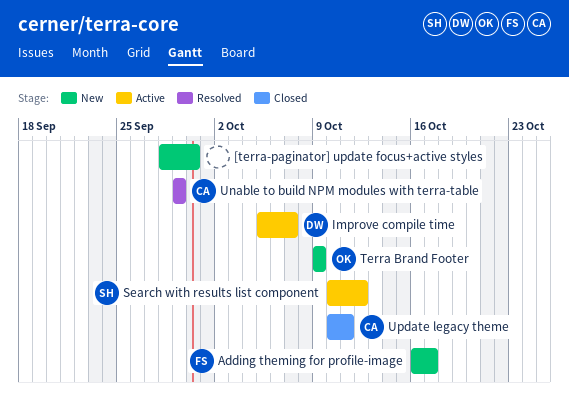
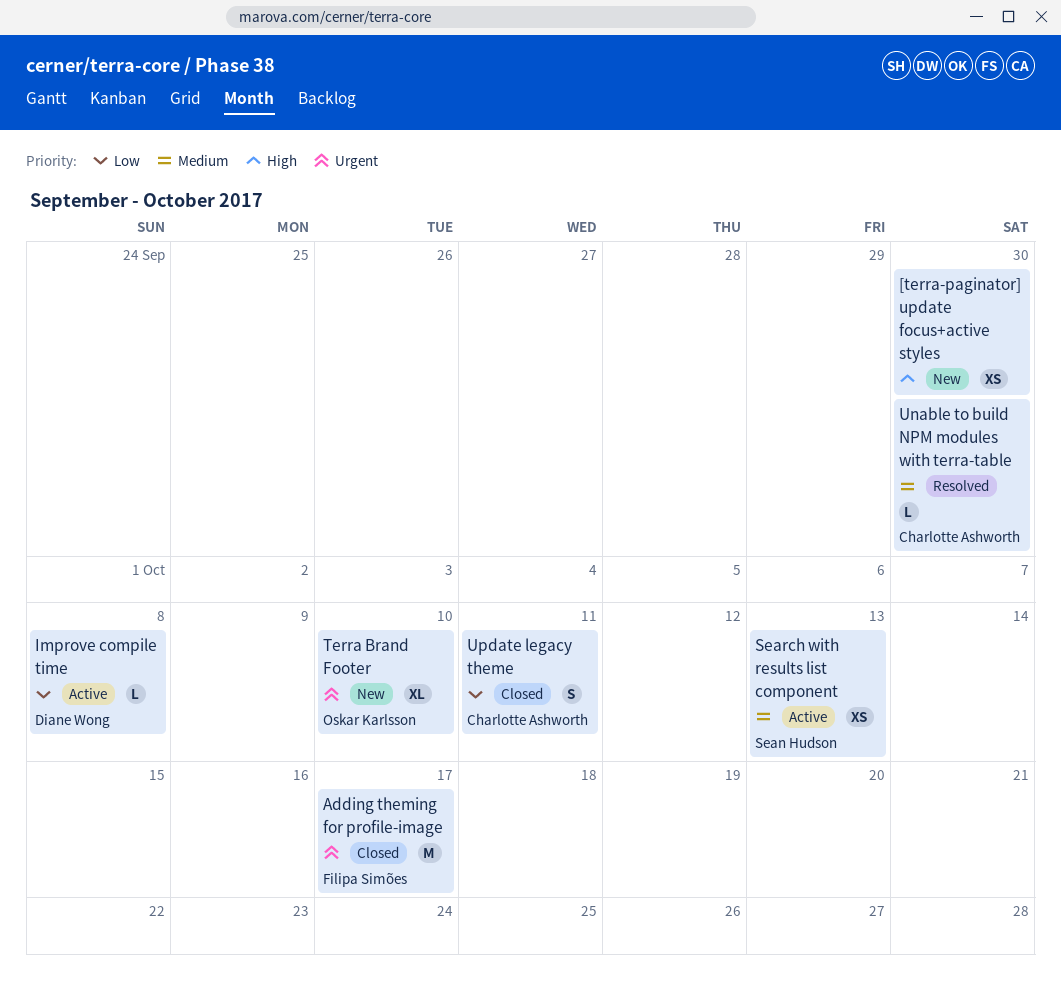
Adding theming for profile-image, status: New -> Closed
Improve compile time, due: Oct 7 -> Oct 8
Search with results list component, due: Oct 12 -> Oct 13
Terra Brand Footer, due: Oct 9 -> Oct 10
Unable to build NPM modules with terra-table, due: Sep 29 -> Sep 30

